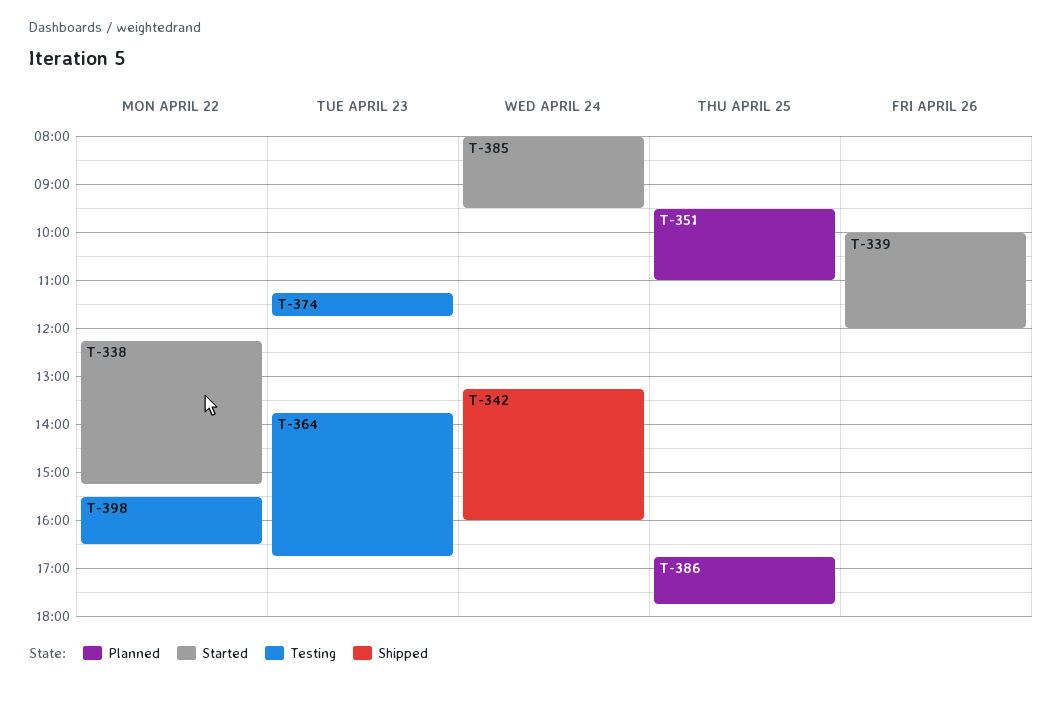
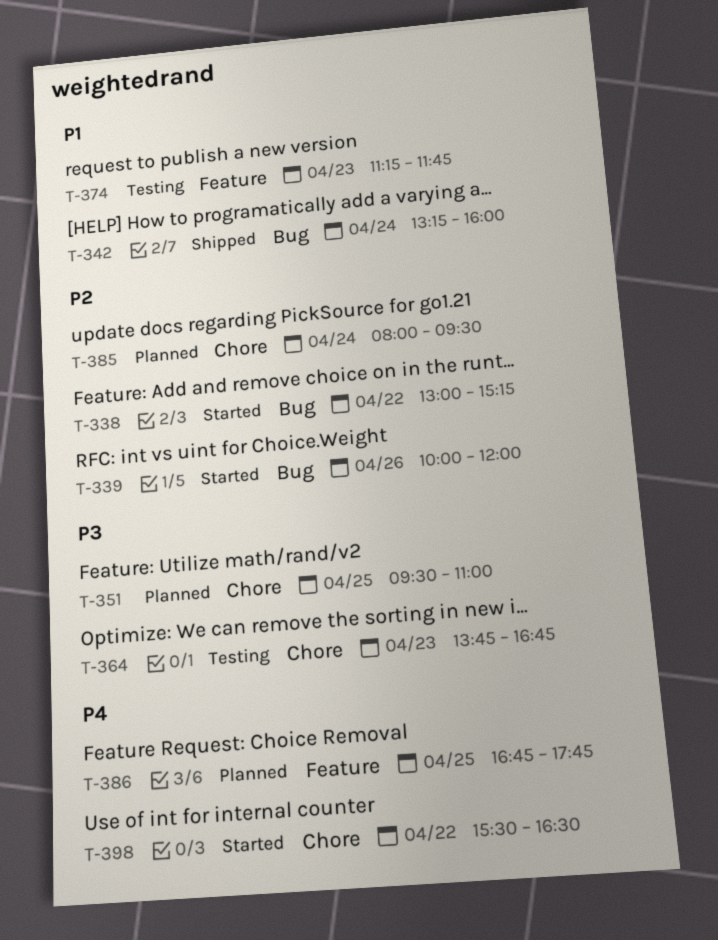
T-338, begins: 12:15 -> 13:00
T-385, status: Started -> Planned
T-398, status: Testing -> Started

